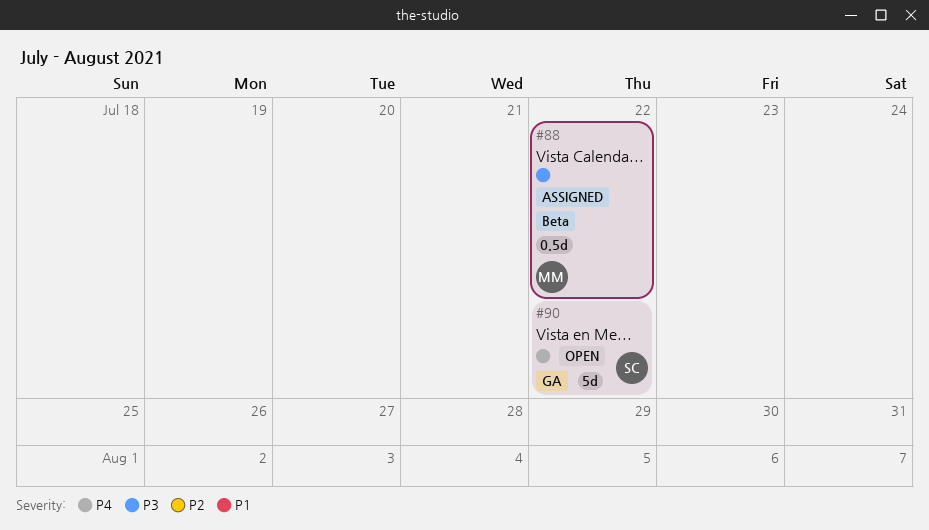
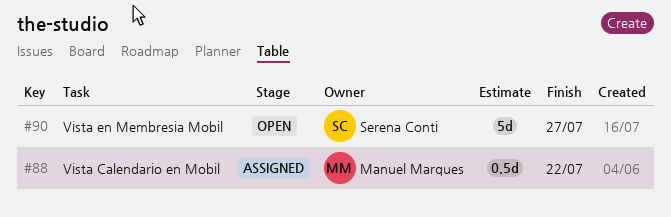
#90, due: Jul 22 -> Jul 27

